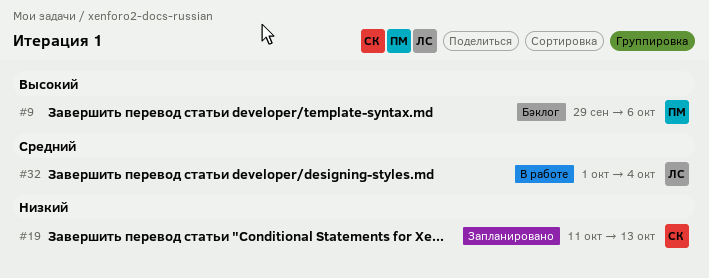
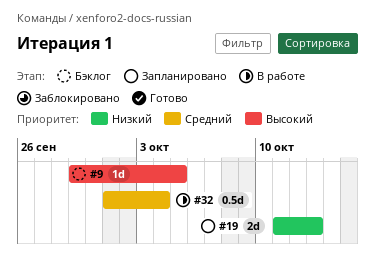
#9, due: Oct 6 -> Oct 5

